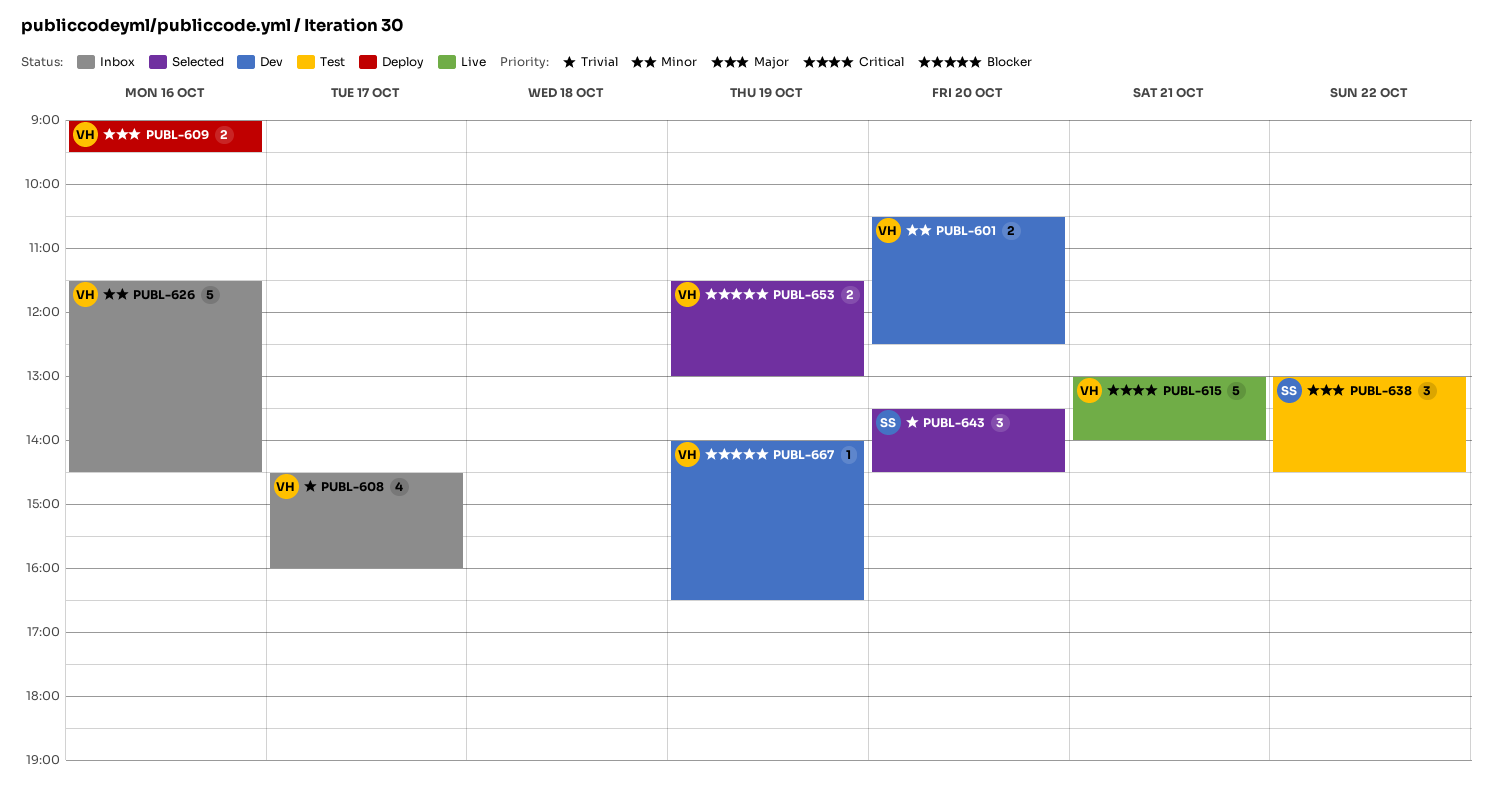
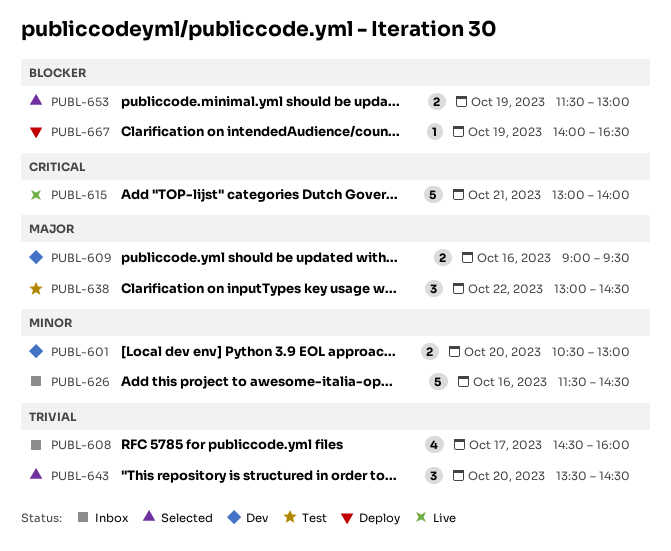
PUBL-601, ends: 12:30 -> 13:00
PUBL-609, status: Deploy -> Dev
PUBL-667, status: Dev -> Deploy

